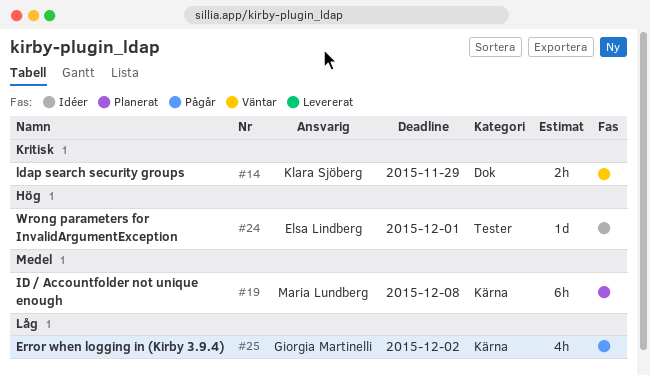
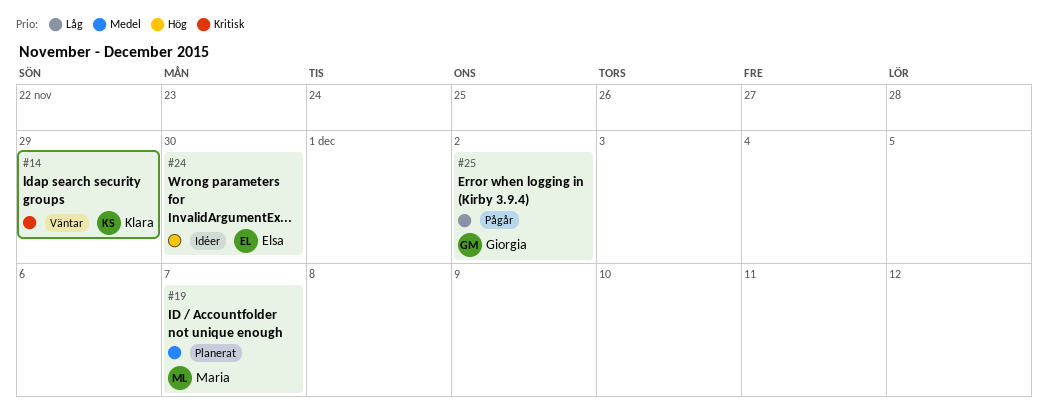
#19, due: Dec 8 -> Dec 7
#24, due: Dec 1 -> Nov 30

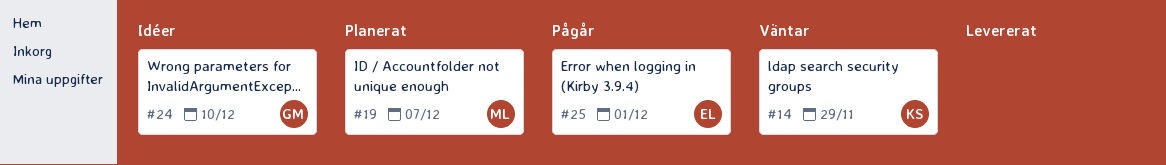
#24, owner: Elsa -> Giorgia
#24, due: Nov 30 -> Dec 10
#25, owner: Giorgia -> Elsa
#25, due: Dec 2 -> Dec 1

